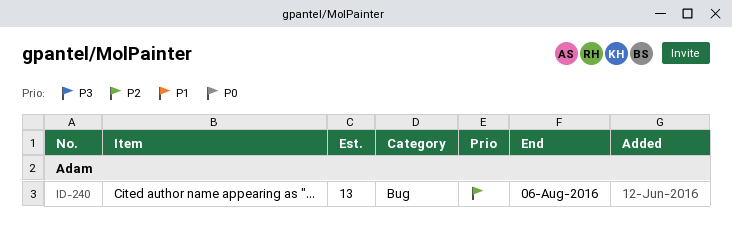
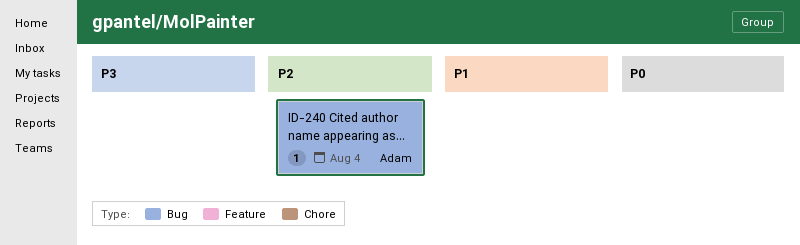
ID-240, estimate: 13 -> 1
ID-240, due: Aug 6 -> Aug 4

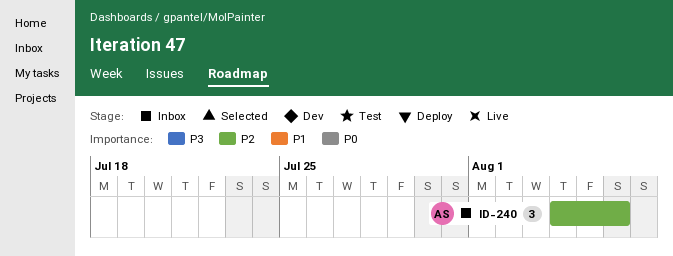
ID-240, estimate: 1 -> 3
ID-240, due: Aug 4 -> Aug 6

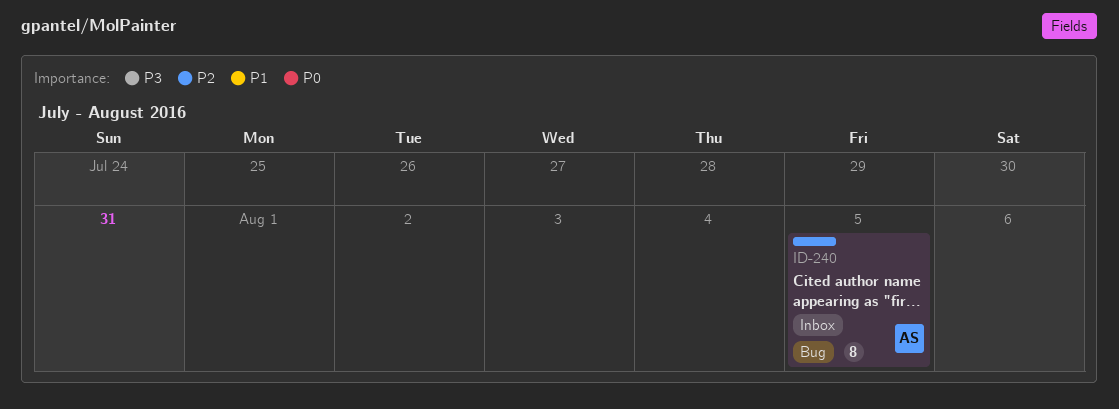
ID-240, estimate: 3 -> 8
ID-240, due: Aug 6 -> Aug 5

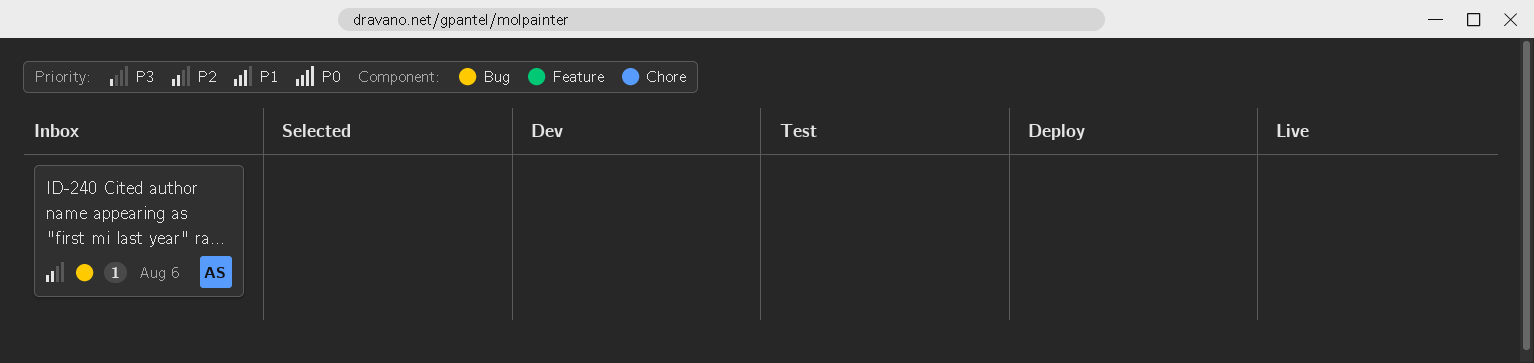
ID-240, estimate: 8 -> 1
ID-240, due: Aug 5 -> Aug 6

